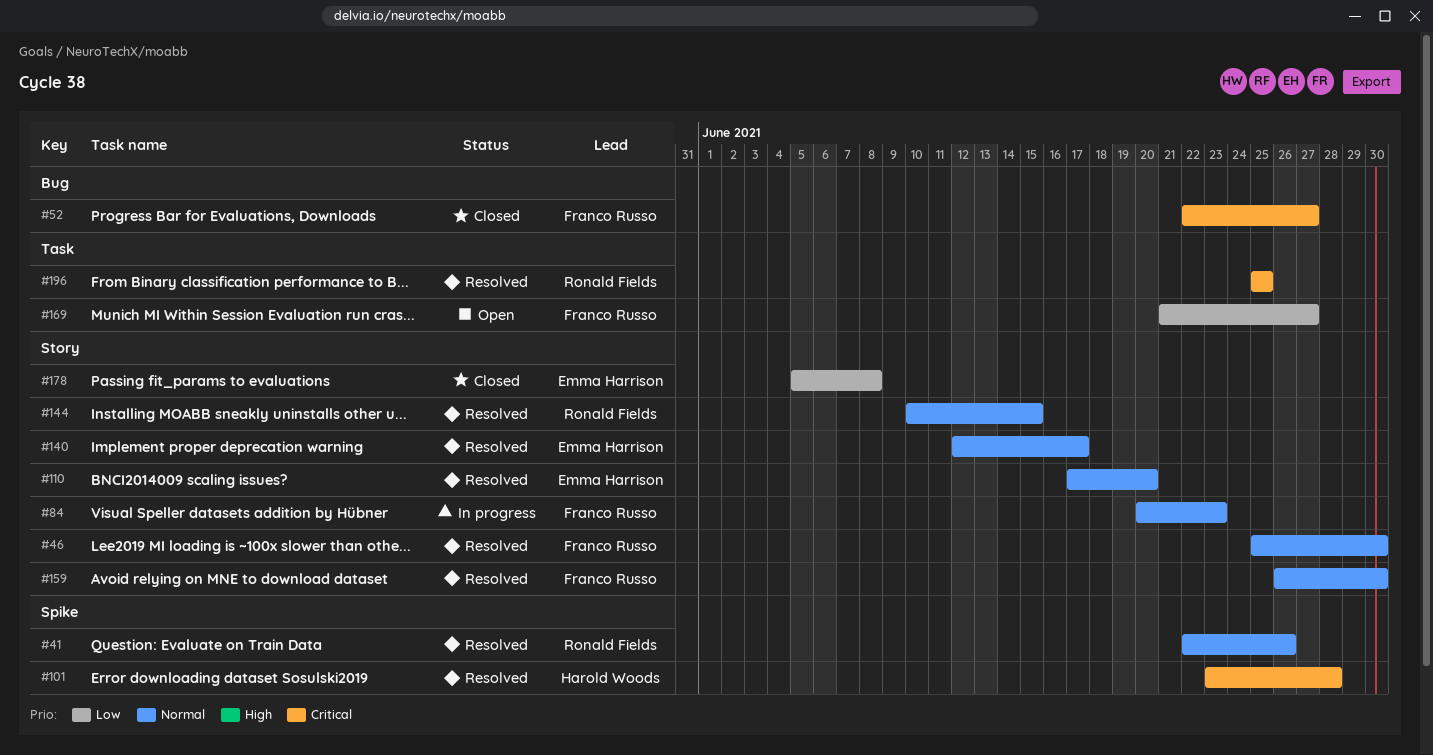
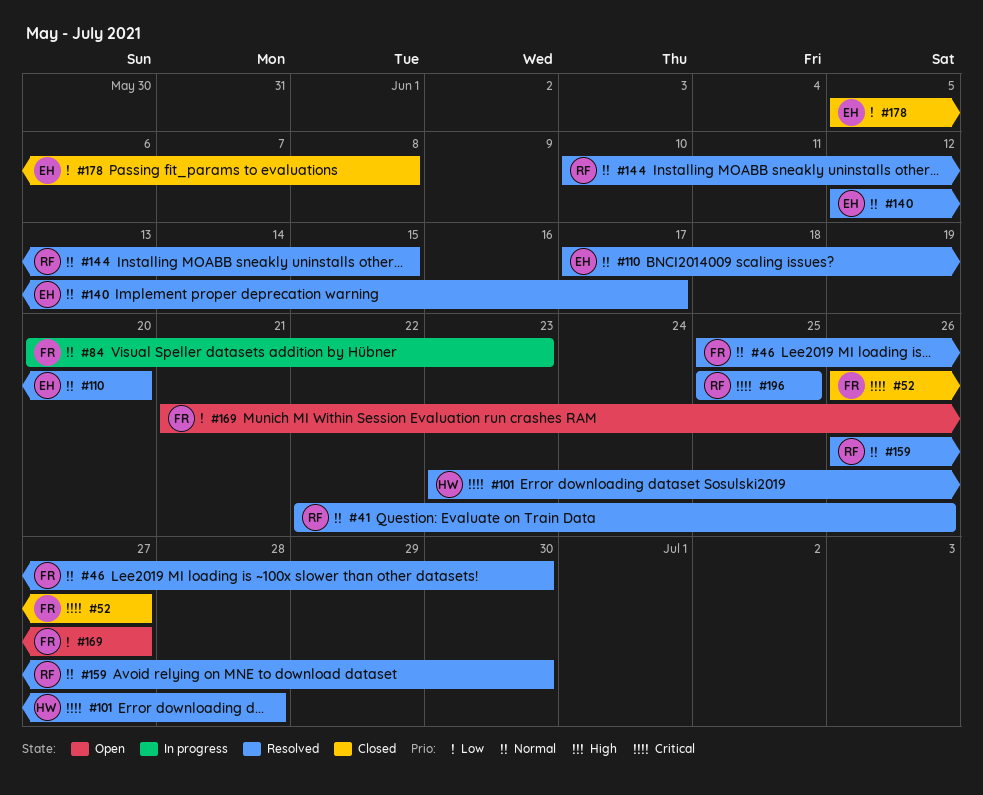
#52, start: Jun 22 -> Jun 26
#159, owner: Franco Russo -> Ronald Fields

